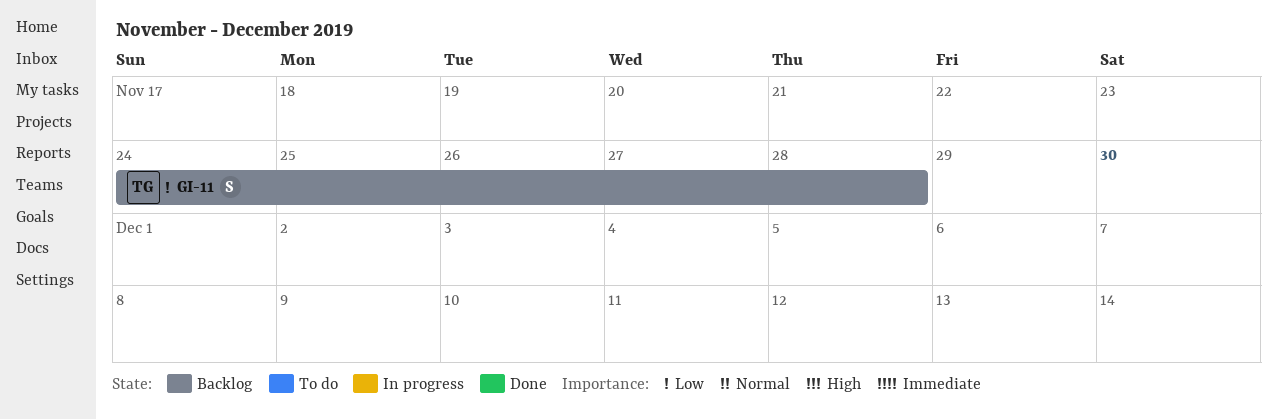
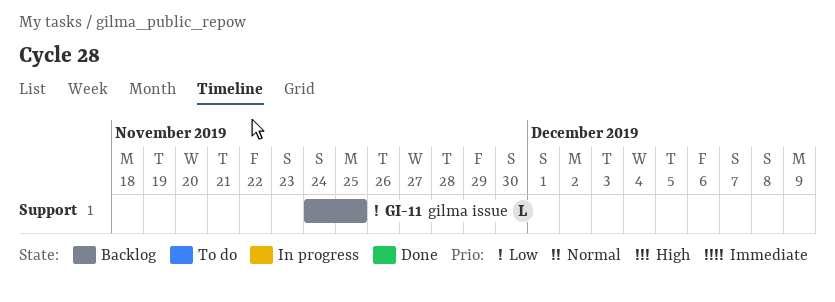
GI-11, estimate: S -> L
GI-11, due: Nov 28 -> Nov 25

